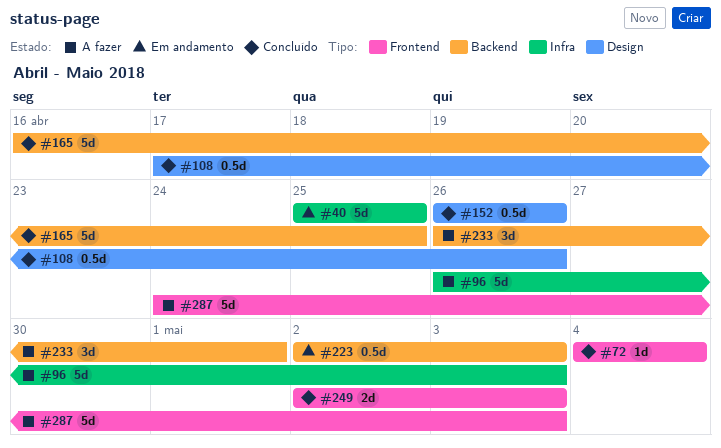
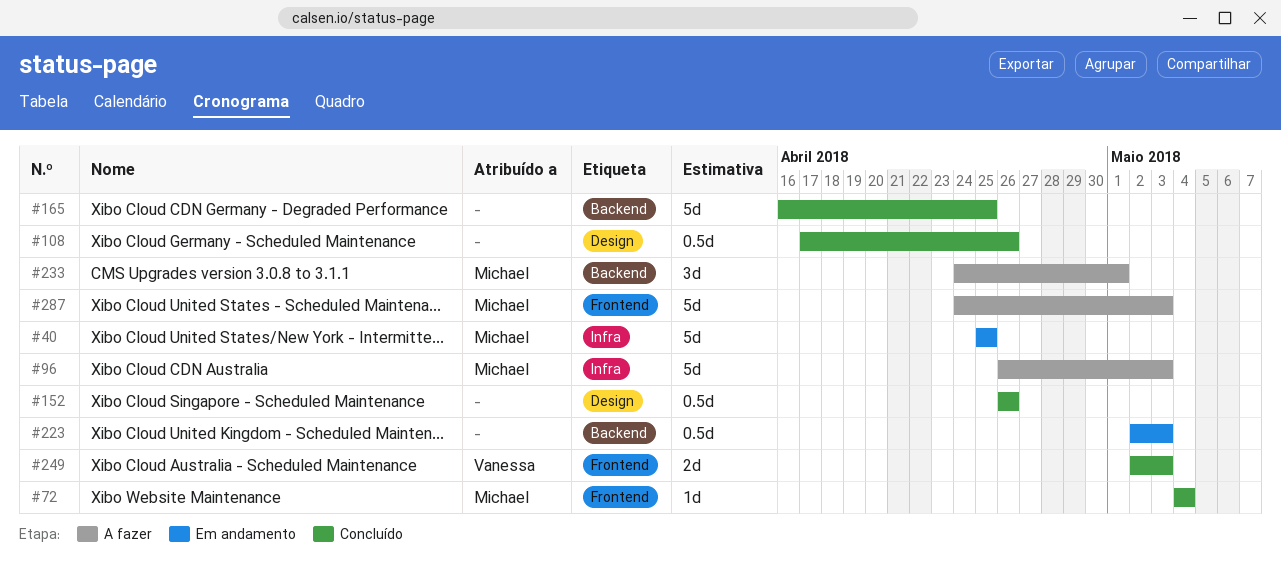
#233, start: Apr 26 -> Apr 24

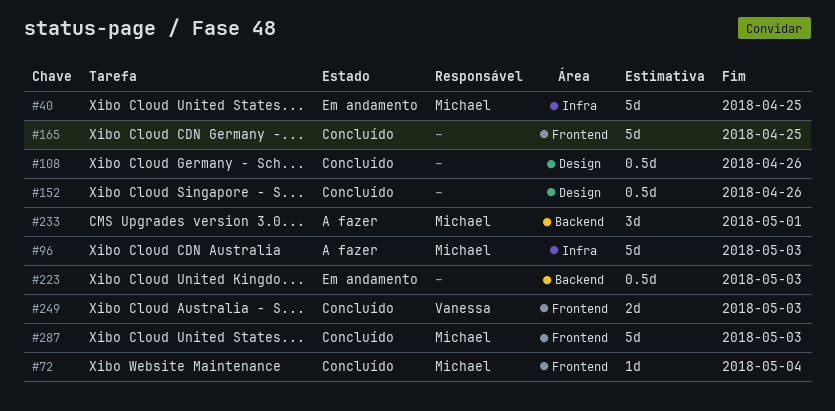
#165, label: Backend -> Frontend
#287, status: A fazer -> Concluído

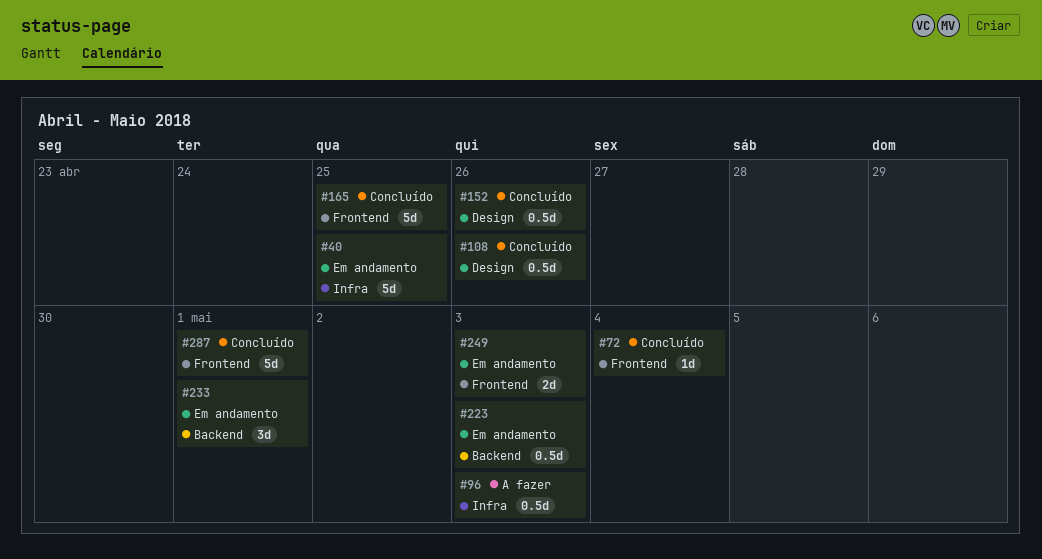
#96, estimate: 5d -> 0.5d
#233, status: A fazer -> Em andamento
#249, status: Concluído -> Em andamento
#287, due: May 3 -> May 1

